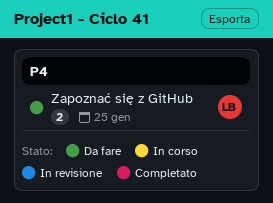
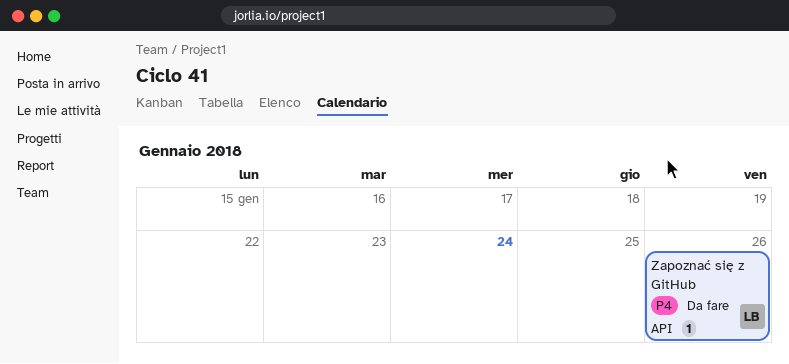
Zapoznać się z GitHub, estimate: 2 -> 1
Zapoznać się z GitHub, due: Jan 25 -> Jan 26

